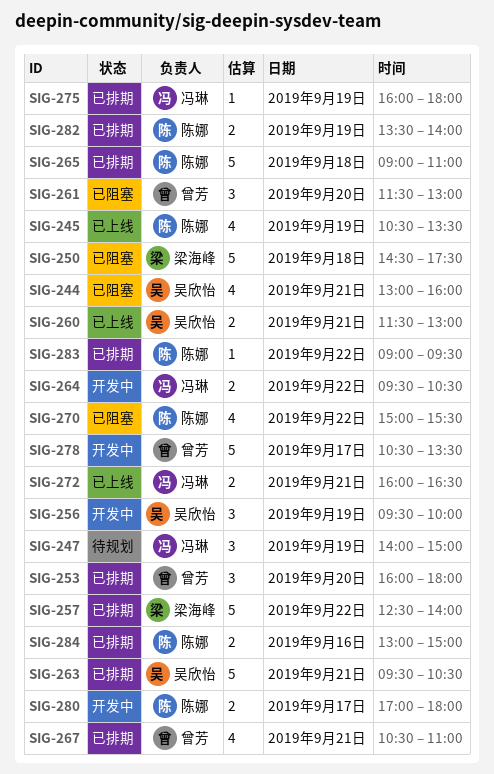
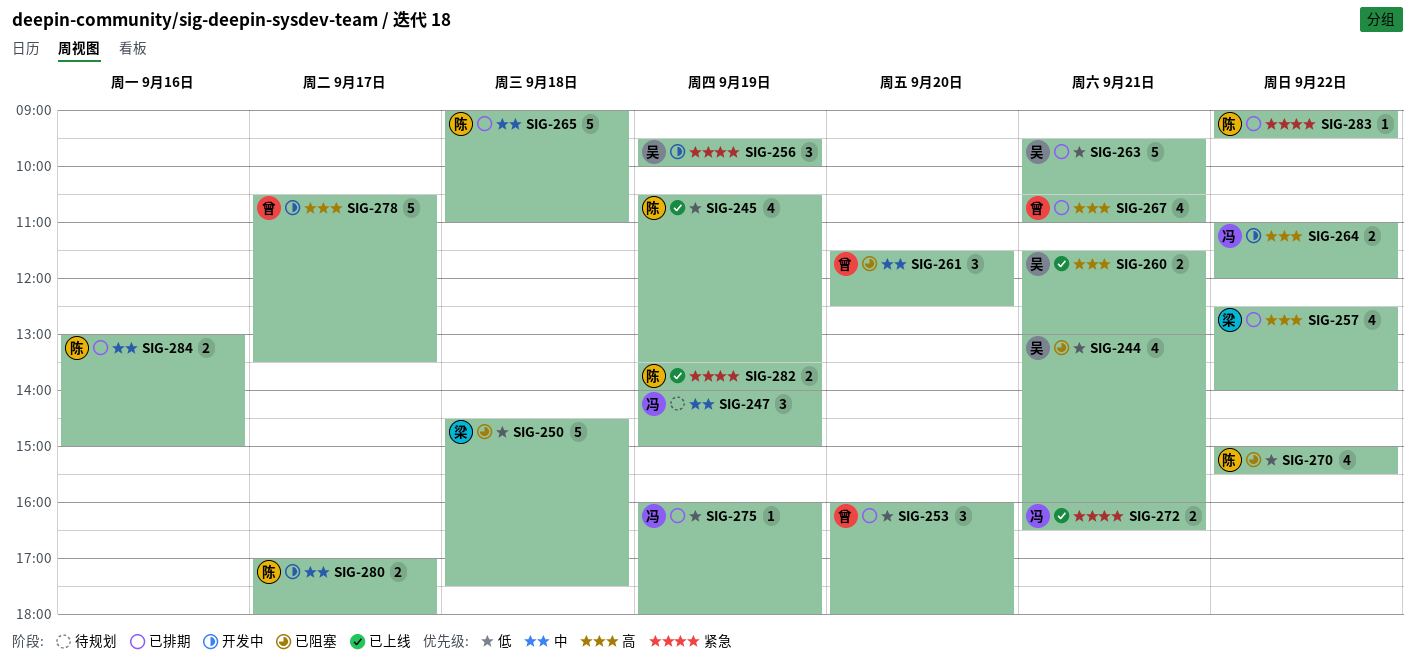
SIG-257, estimate: 5 -> 4
SIG-261, ends: 13:00 -> 12:30
SIG-264, begins: 09:30 -> 11:00
SIG-264, ends: 10:30 -> 12:00
SIG-282, status: 已排期 -> 已上线

